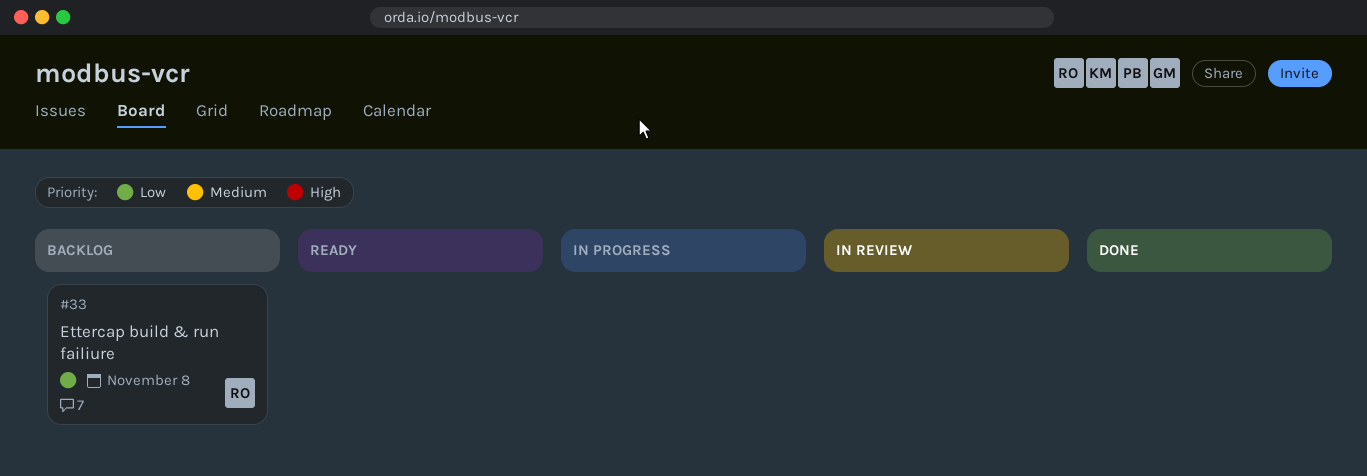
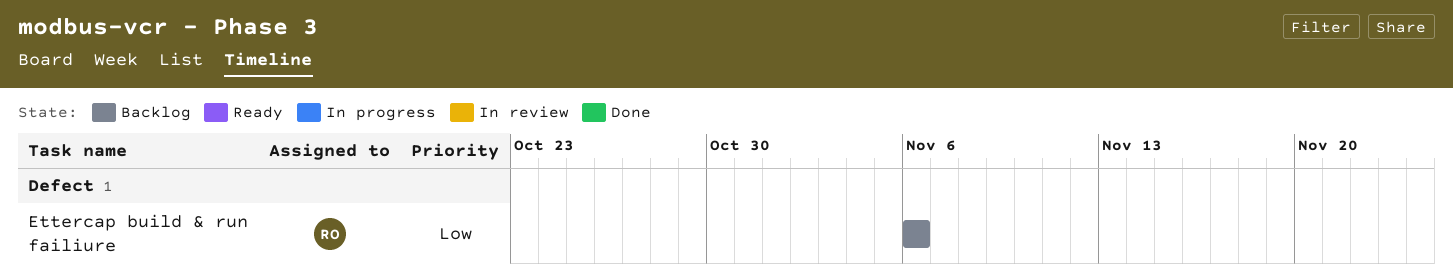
Ettercap build & run failiure, due: Nov 8 -> Nov 6

